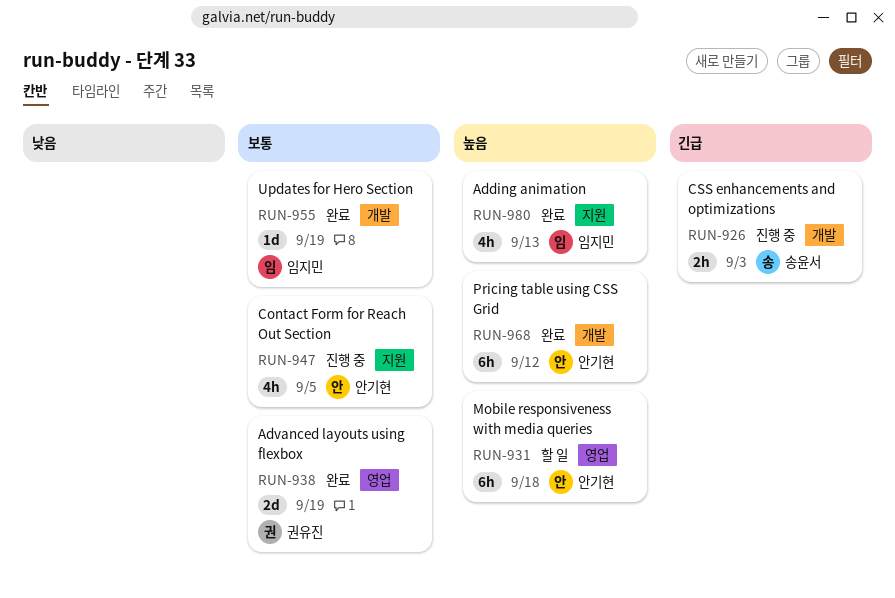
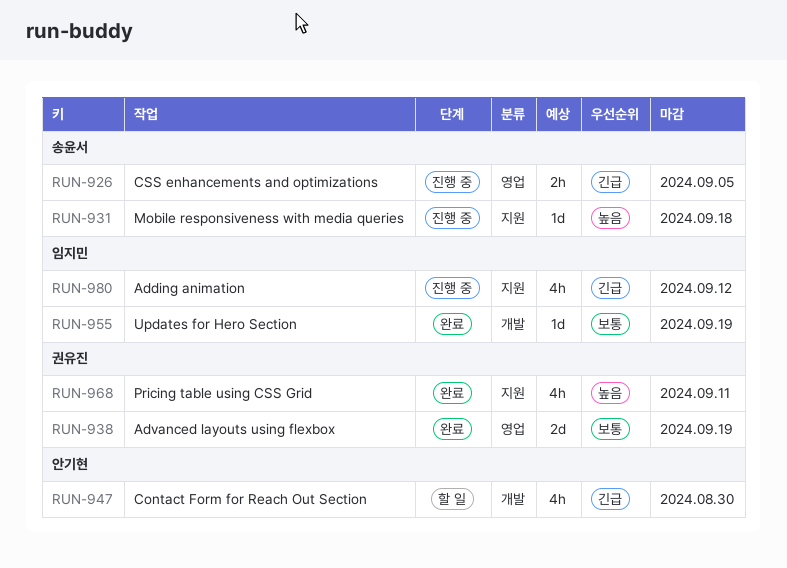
RUN-926, label: 개발 -> 영업
RUN-926, due: Sep 3 -> Sep 5
RUN-931, status: 할 일 -> 진행 중
RUN-931, owner: 안기현 -> 송윤서
RUN-931, label: 영업 -> 지원
RUN-931, estimate: 6h -> 1d
RUN-947, status: 진행 중 -> 할 일
RUN-947, priority: 보통 -> 긴급
RUN-947, label: 지원 -> 개발
RUN-947, due: Sep 5 -> Aug 30
RUN-968, owner: 안기현 -> 권유진
RUN-968, label: 개발 -> 지원
RUN-968, estimate: 6h -> 4h
RUN-968, due: Sep 12 -> Sep 11
RUN-980, status: 완료 -> 진행 중
RUN-980, priority: 높음 -> 긴급
RUN-980, due: Sep 13 -> Sep 12

